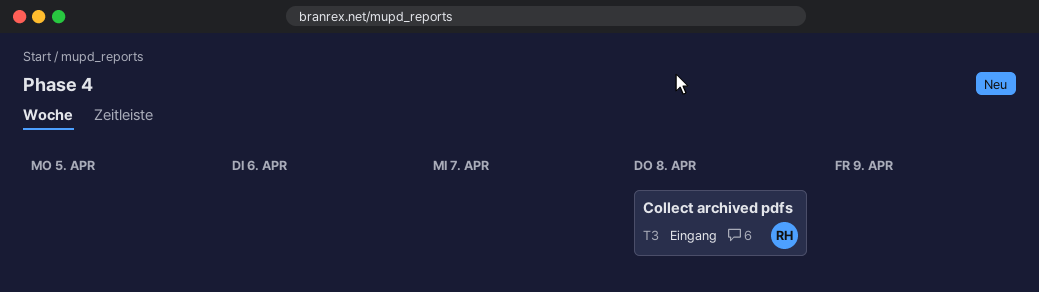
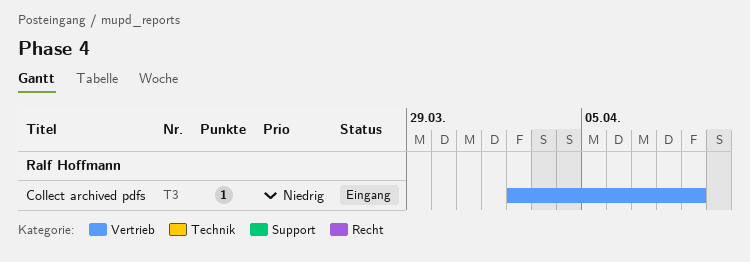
T3, due: Apr 8 -> Apr 9

